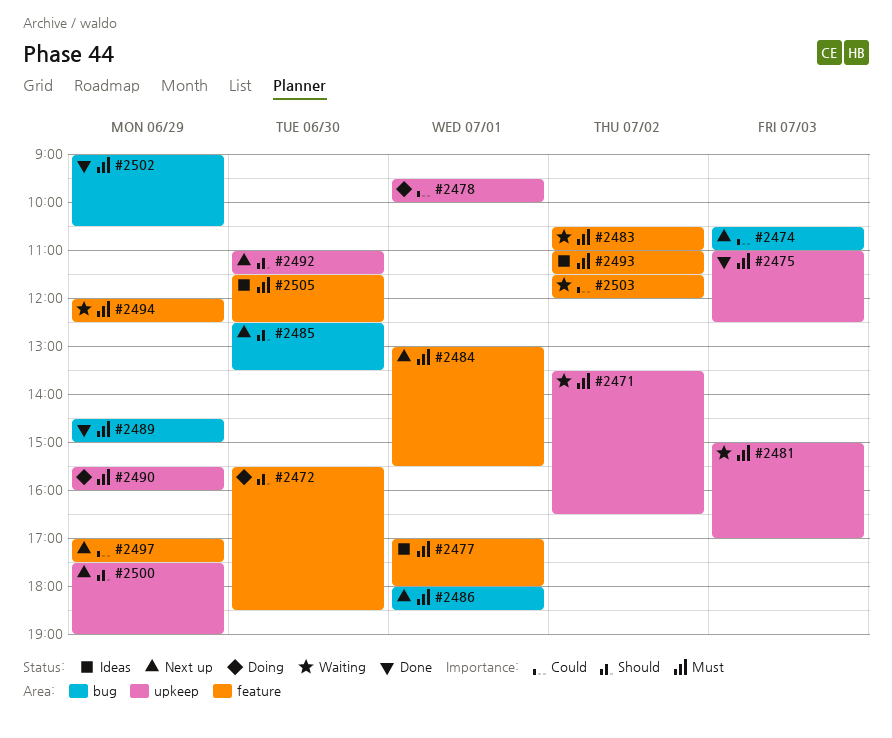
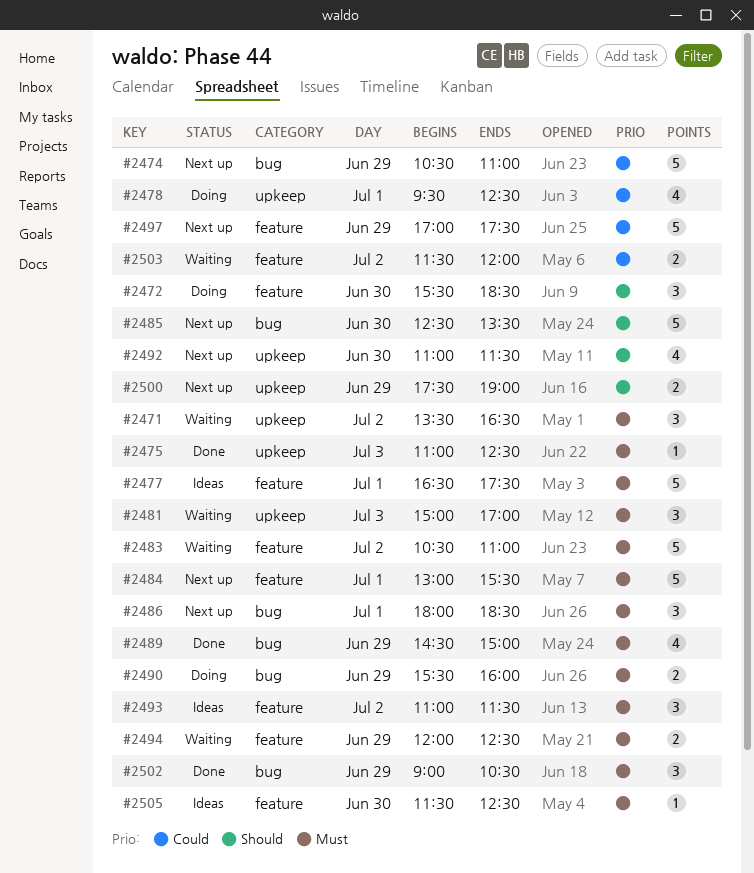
#2474, day: Jul 3 -> Jun 29
#2477, begins: 17:00 -> 16:30
#2477, ends: 18:00 -> 17:30
#2478, ends: 10:00 -> 12:30
#2490, label: upkeep -> bug

